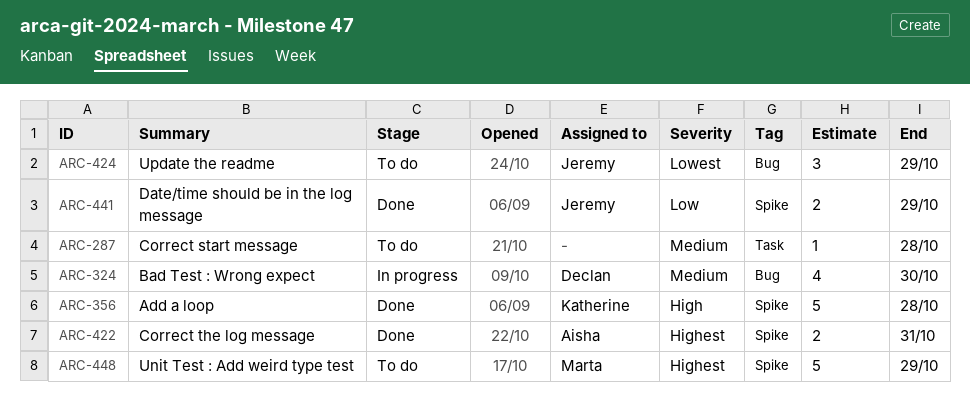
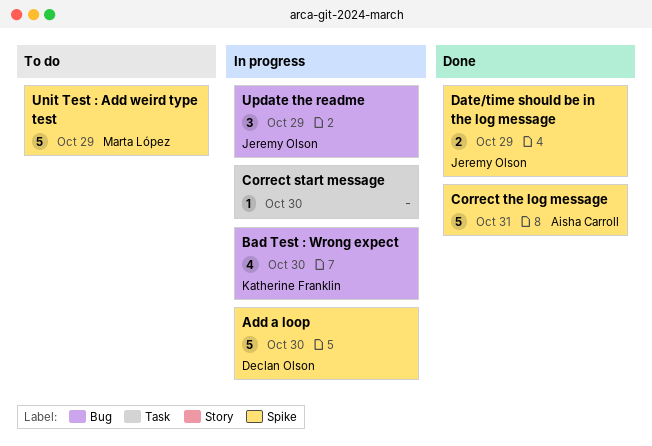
Add a loop, status: Done -> In progress
Add a loop, owner: Katherine Franklin -> Declan Olson
Add a loop, due: Oct 28 -> Oct 30
Bad Test : Wrong expect, owner: Declan Olson -> Katherine Franklin
Correct start message, status: To do -> In progress
Correct start message, due: Oct 28 -> Oct 30
Correct the log message, estimate: 2 -> 5
Update the readme, status: To do -> In progress

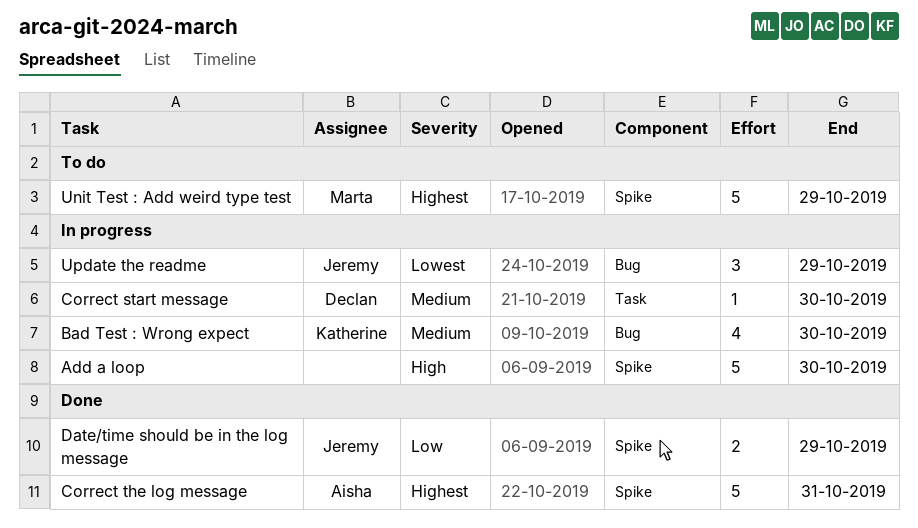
Add a loop, owner: Declan Olson -> none
Correct start message, owner: none -> Declan Olson

